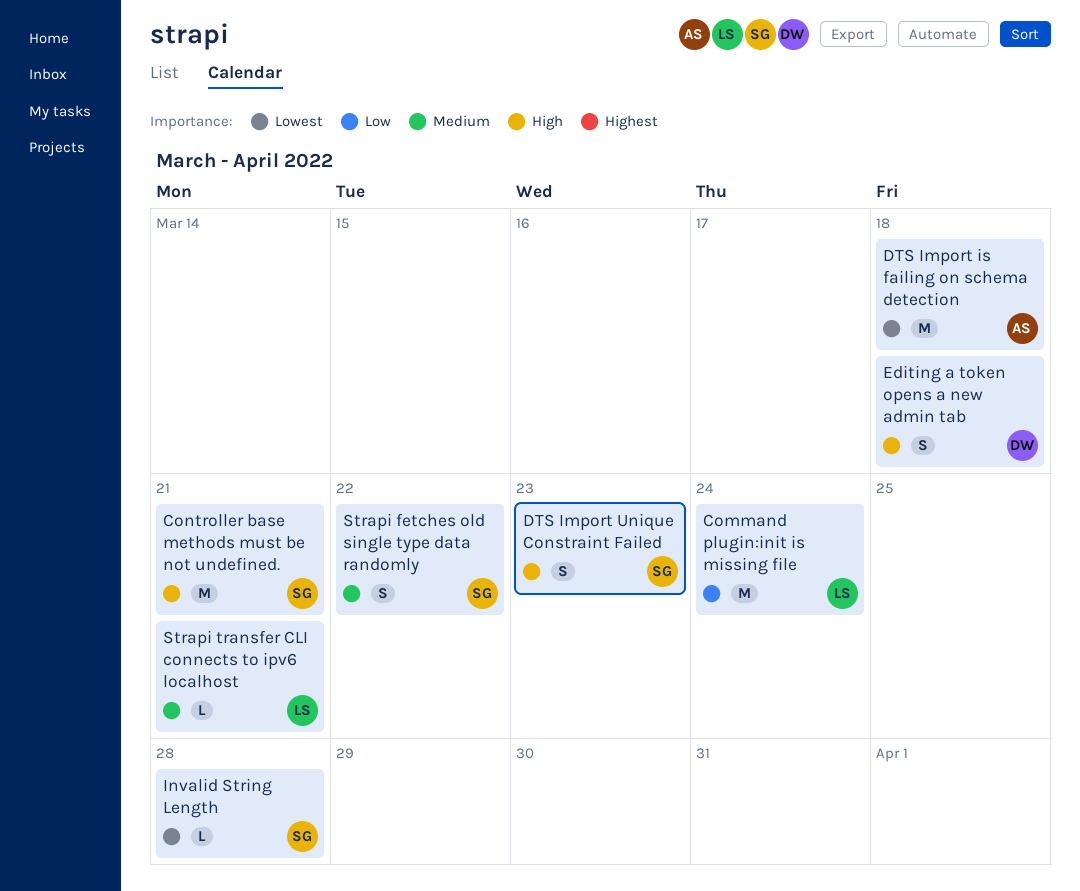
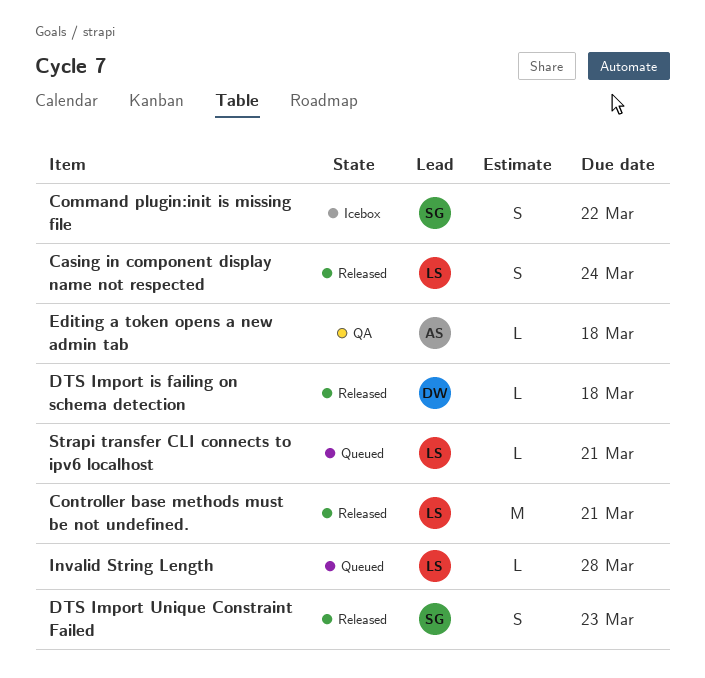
Casing in component display name not respected: none -> present
Command plugin:init is missing file, owner: LS -> SG
Command plugin:init is missing file, estimate: M -> S
Command plugin:init is missing file, due: Mar 24 -> Mar 22
Controller base methods must be not undefined., owner: SG -> LS
DTS Import is failing on schema detection, owner: AS -> DW
DTS Import is failing on schema detection, estimate: M -> L
Editing a token opens a new admin tab, owner: DW -> AS
Editing a token opens a new admin tab, estimate: S -> L
Invalid String Length, owner: SG -> LS
Strapi fetches old single type data randomly: present -> none

